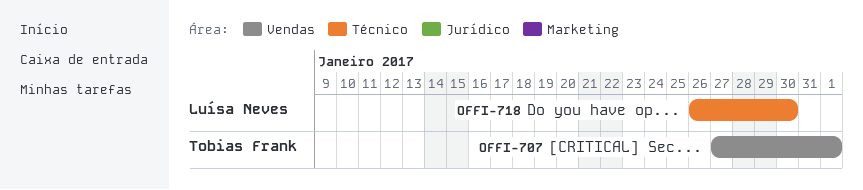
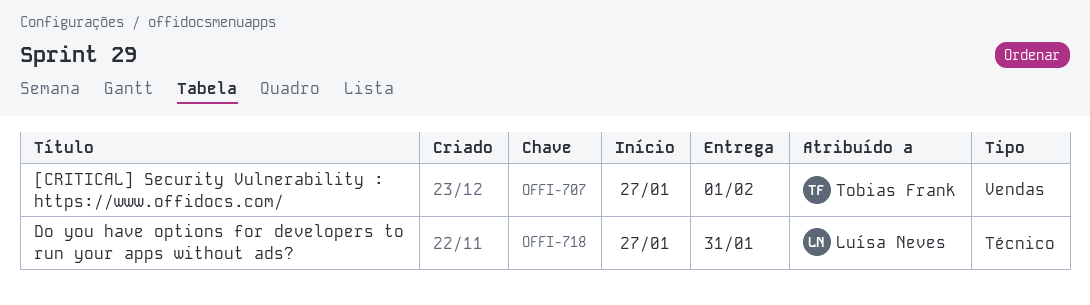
OFFI-718, start: Jan 26 -> Jan 27
OFFI-718, due: Jan 30 -> Jan 31

